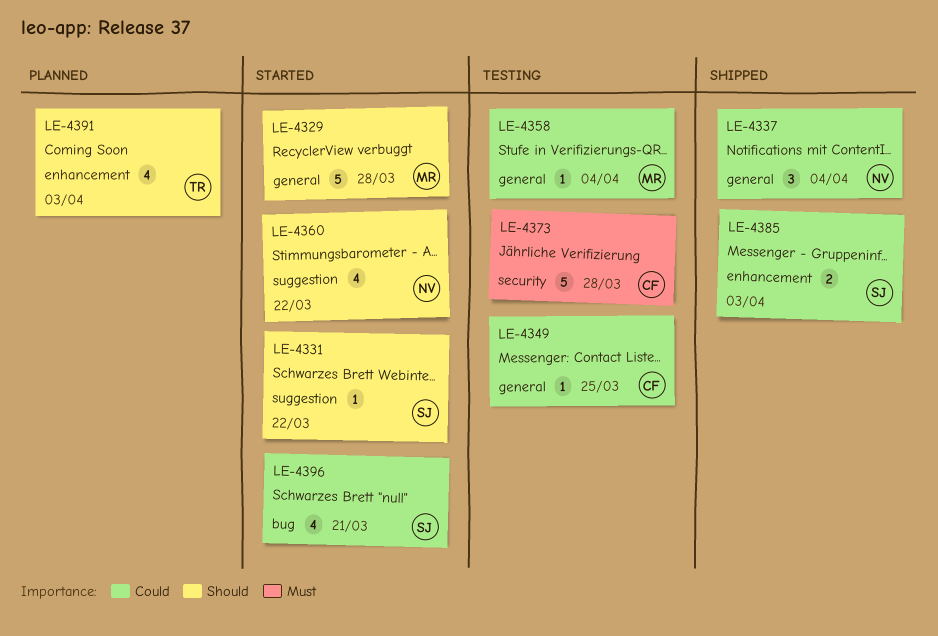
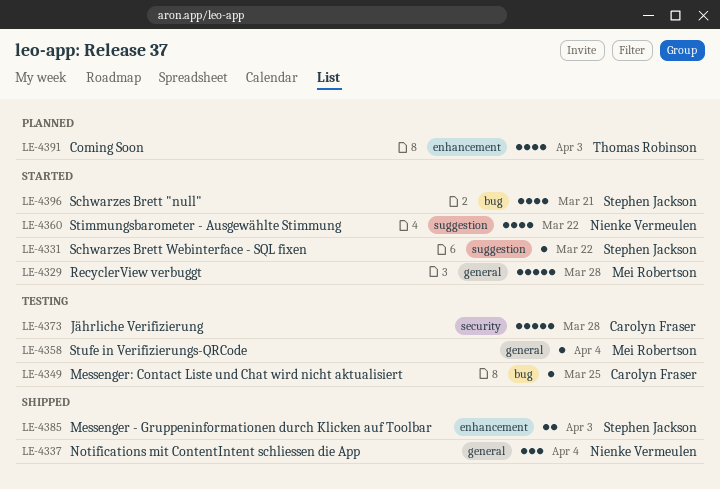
LE-4349, label: general -> bug

